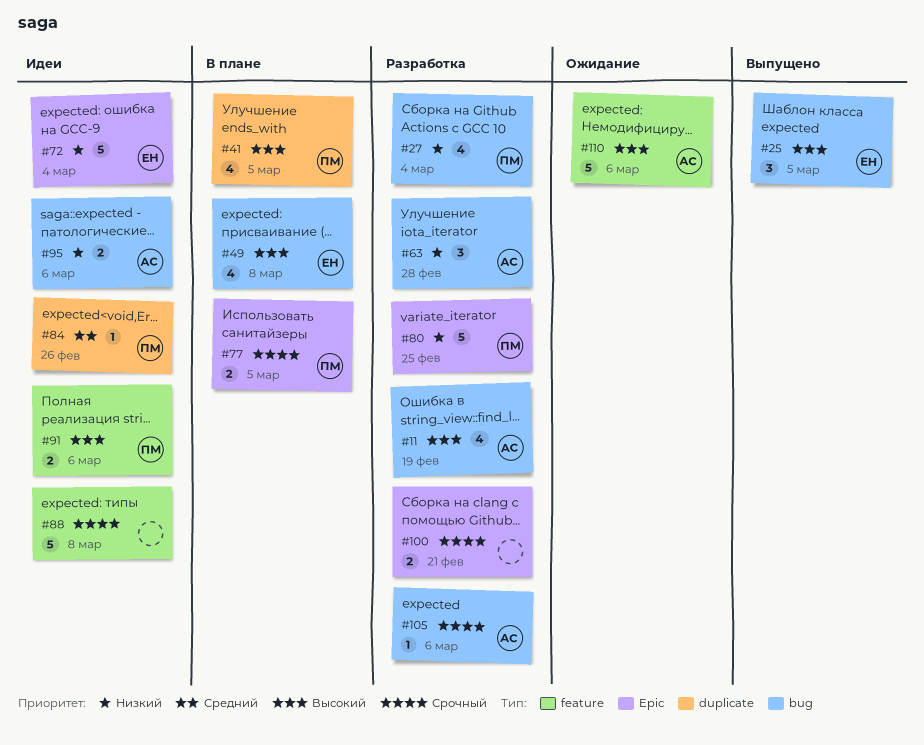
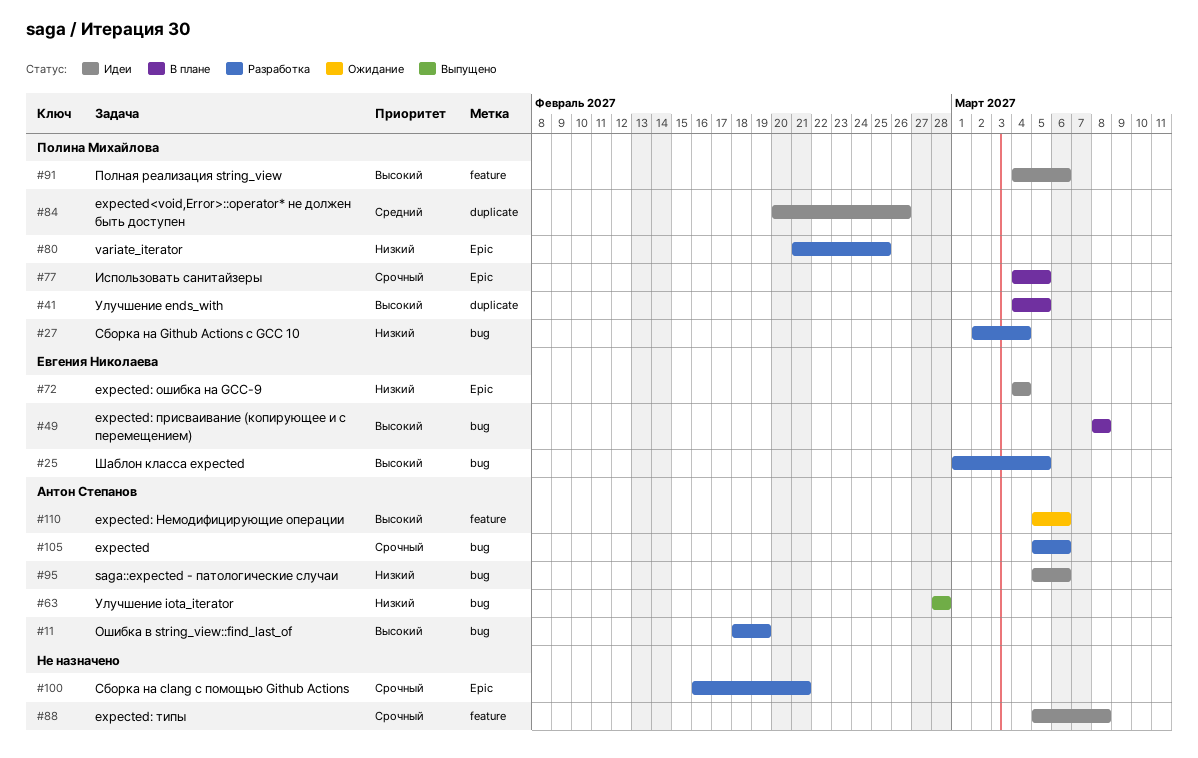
#25, status: Выпущено -> Разработка
#63, status: Разработка -> Выпущено

